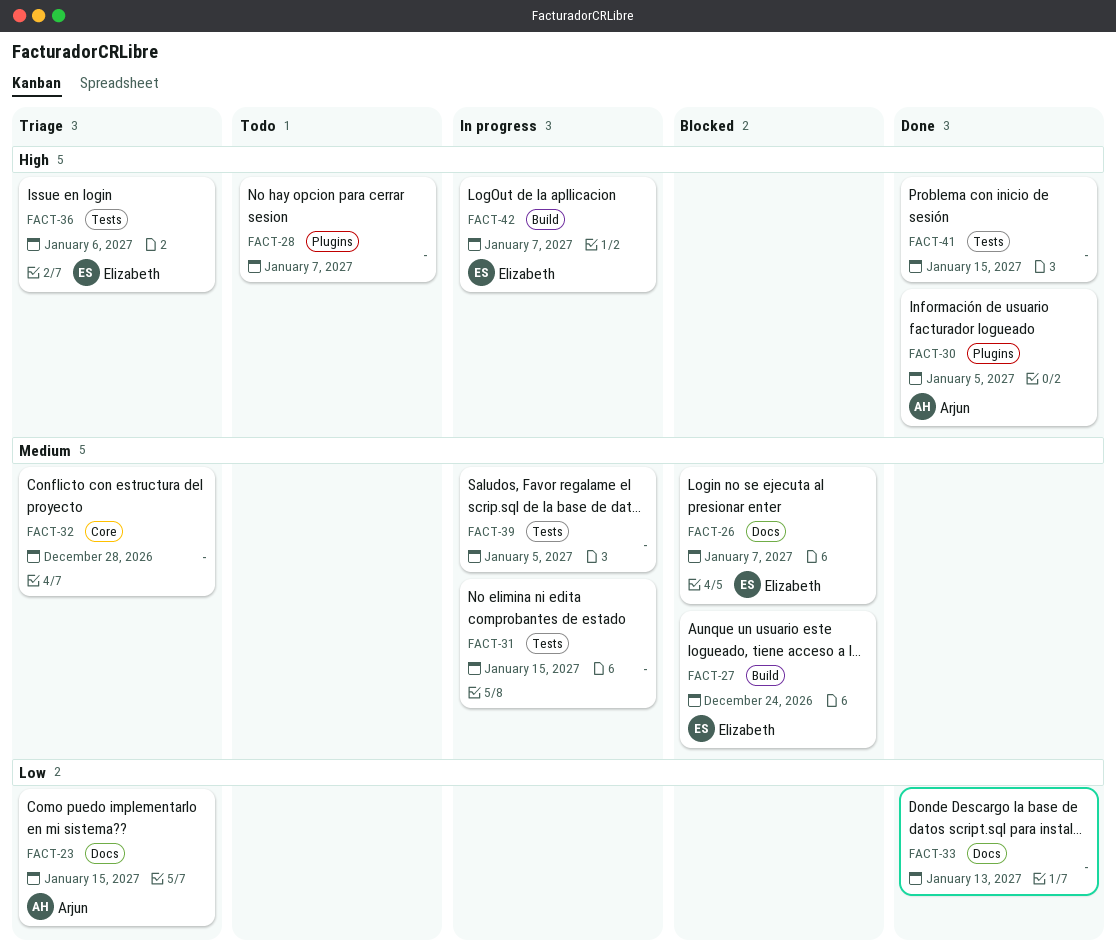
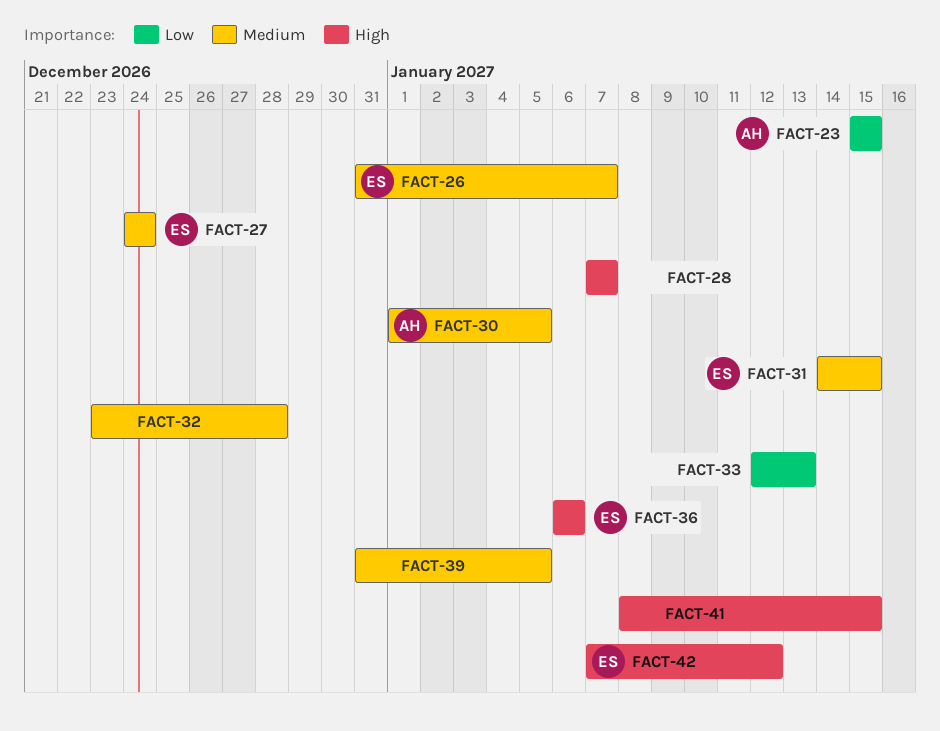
FACT-30, priority: High -> Medium
FACT-31, owner: none -> Elizabeth
FACT-42, due: Jan 7 -> Jan 12

